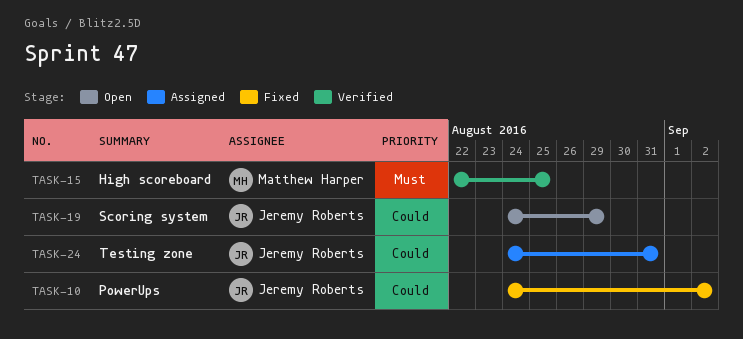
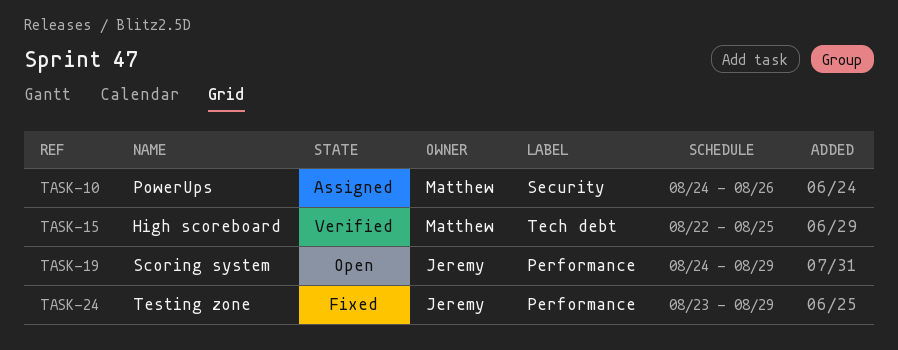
TASK-10, status: Fixed -> Assigned
TASK-10, owner: Jeremy Roberts -> Matthew Harper
TASK-10, due: Sep 2 -> Aug 26
TASK-24, status: Assigned -> Fixed
TASK-24, start: Aug 24 -> Aug 23
TASK-24, due: Aug 31 -> Aug 29

